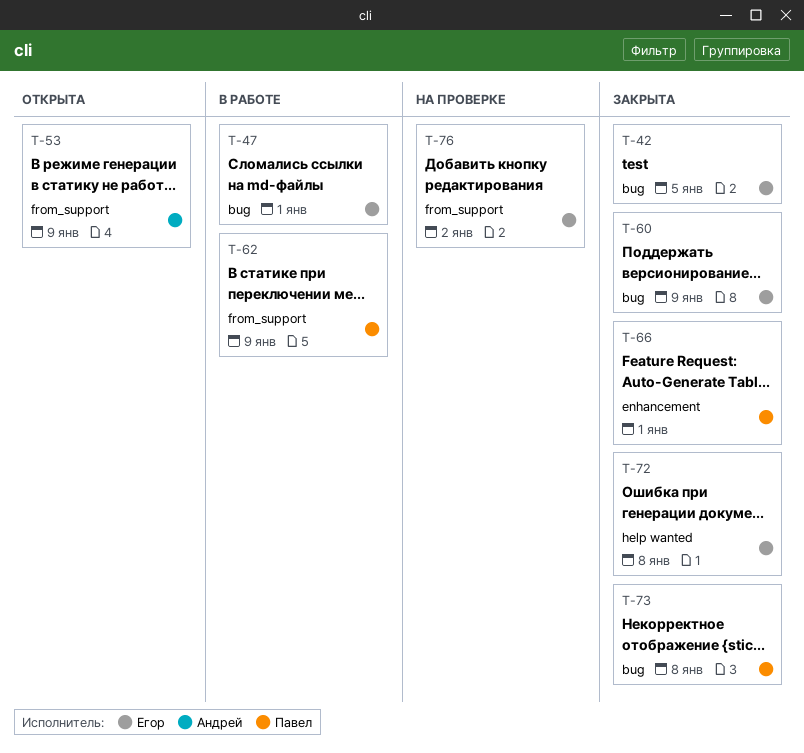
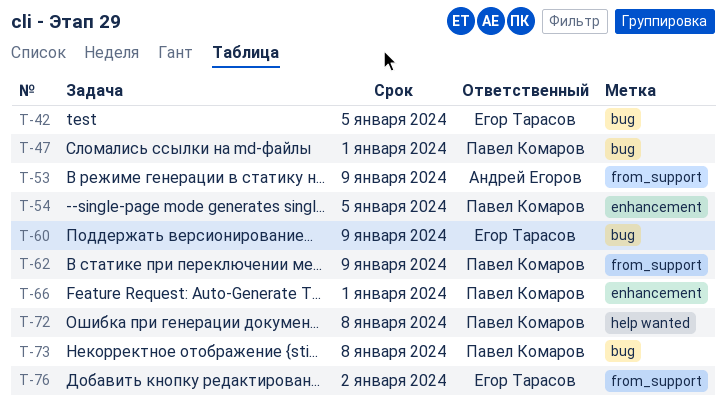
T-47, owner: Егор Тарасов -> Павел Комаров
T-54: none -> present
T-72, owner: Егор Тарасов -> Павел Комаров

